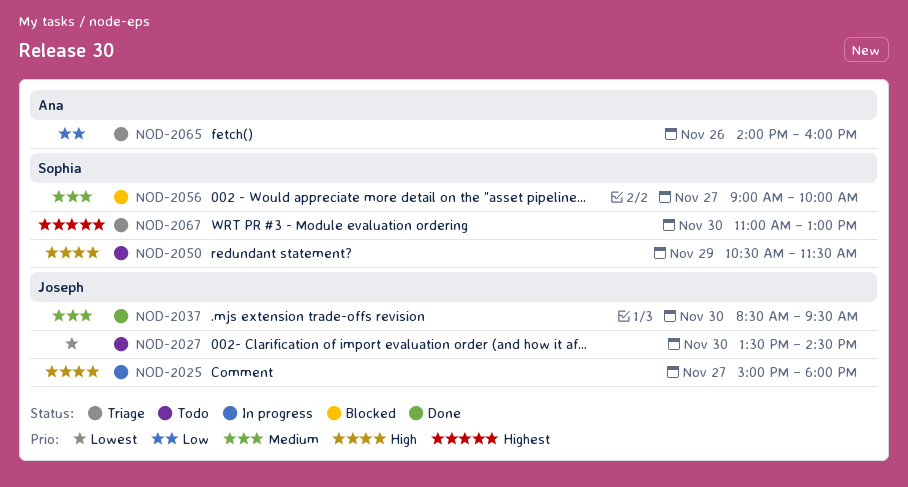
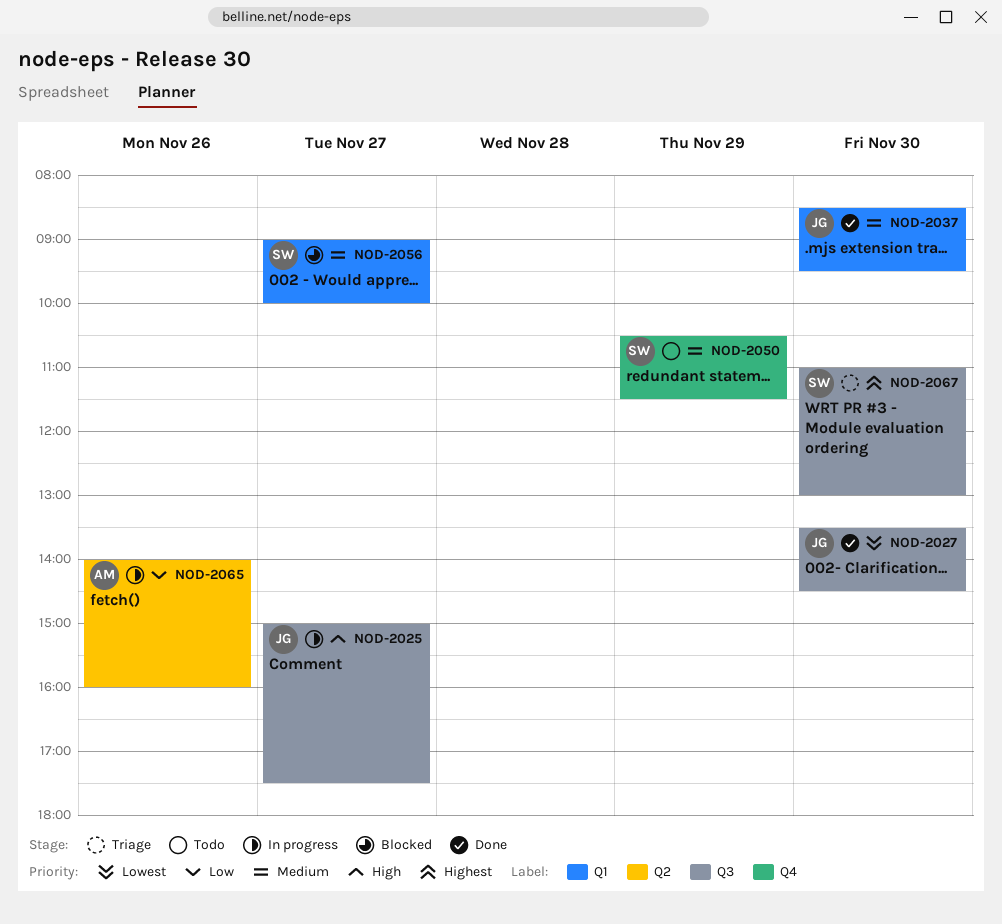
NOD-2025, ends: 18:00 -> 17:30
NOD-2027, status: Todo -> Done
NOD-2050, priority: High -> Medium
NOD-2065, status: Triage -> In progress

